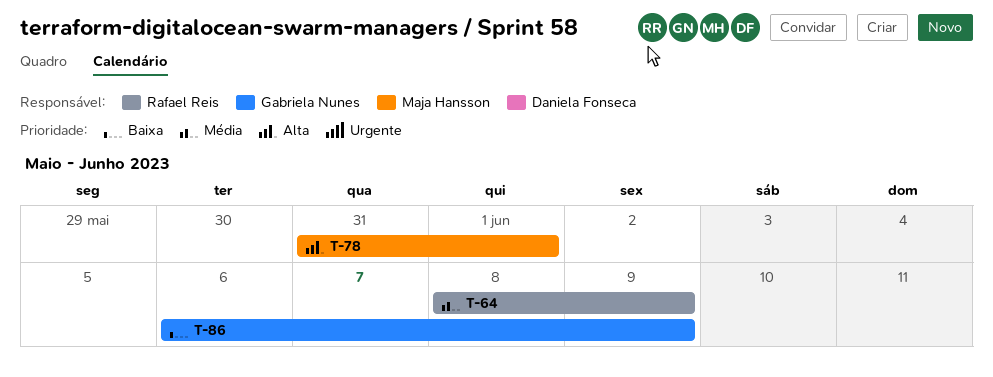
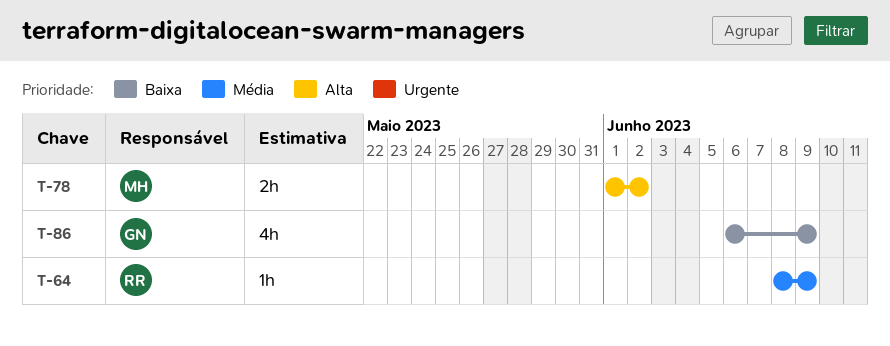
T-78, start: May 31 -> Jun 1
T-78, due: Jun 1 -> Jun 2

